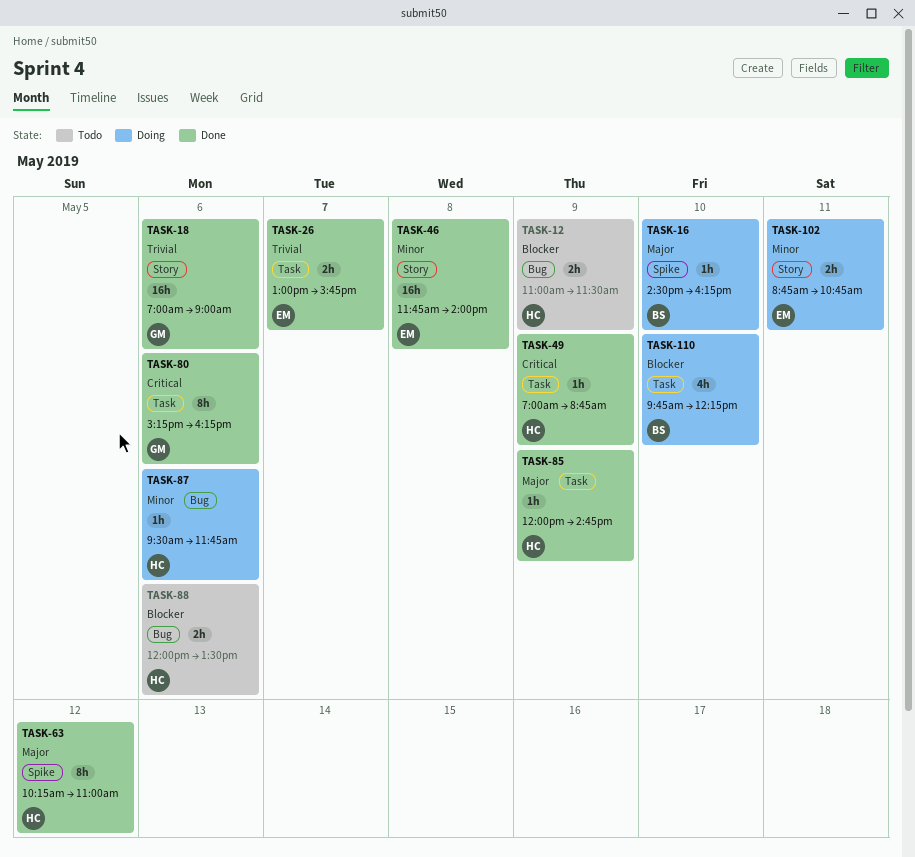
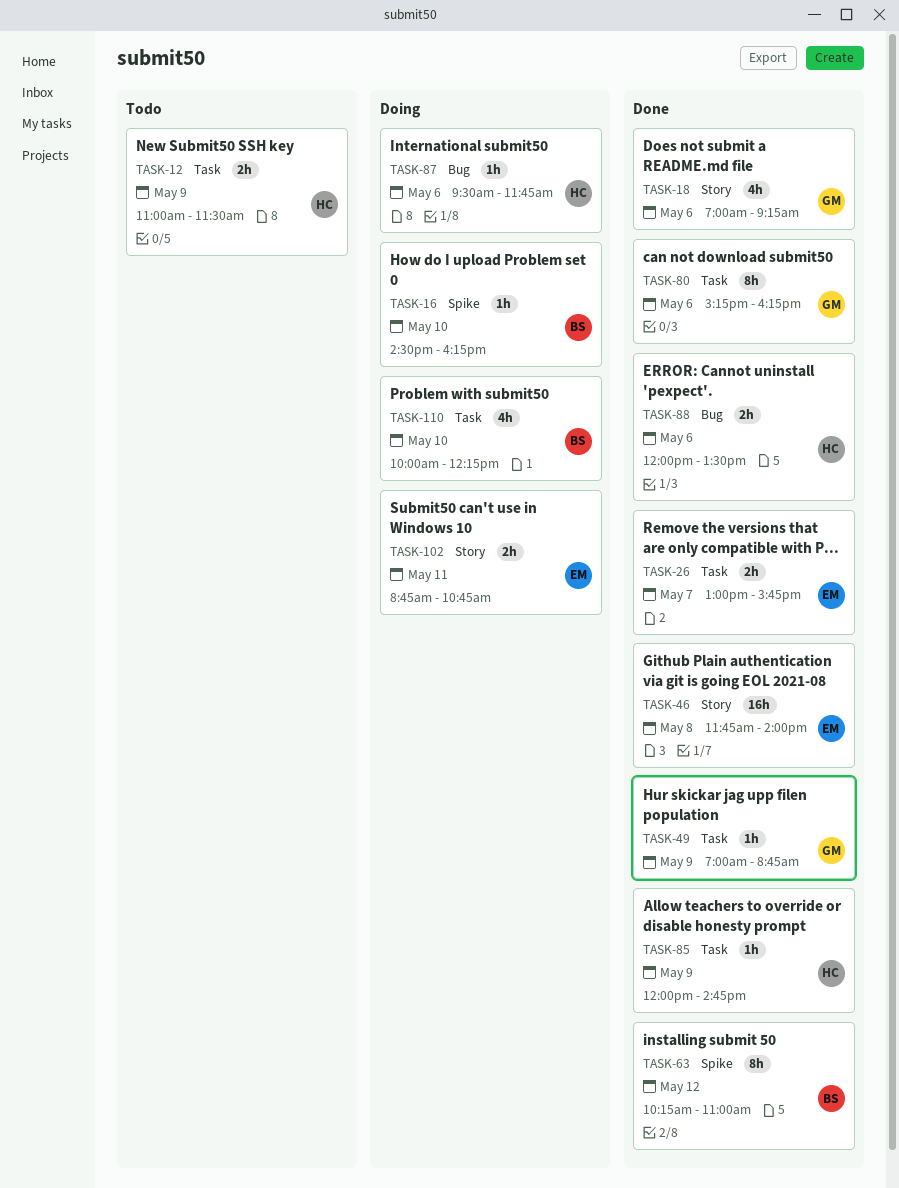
TASK-12, label: Bug -> Task
TASK-18, estimate: 16h -> 4h
TASK-18, ends: 09:00 -> 09:15
TASK-49, owner: HC -> GM
TASK-63, owner: HC -> BS
TASK-88, status: Todo -> Done
TASK-110, begins: 09:45 -> 10:00

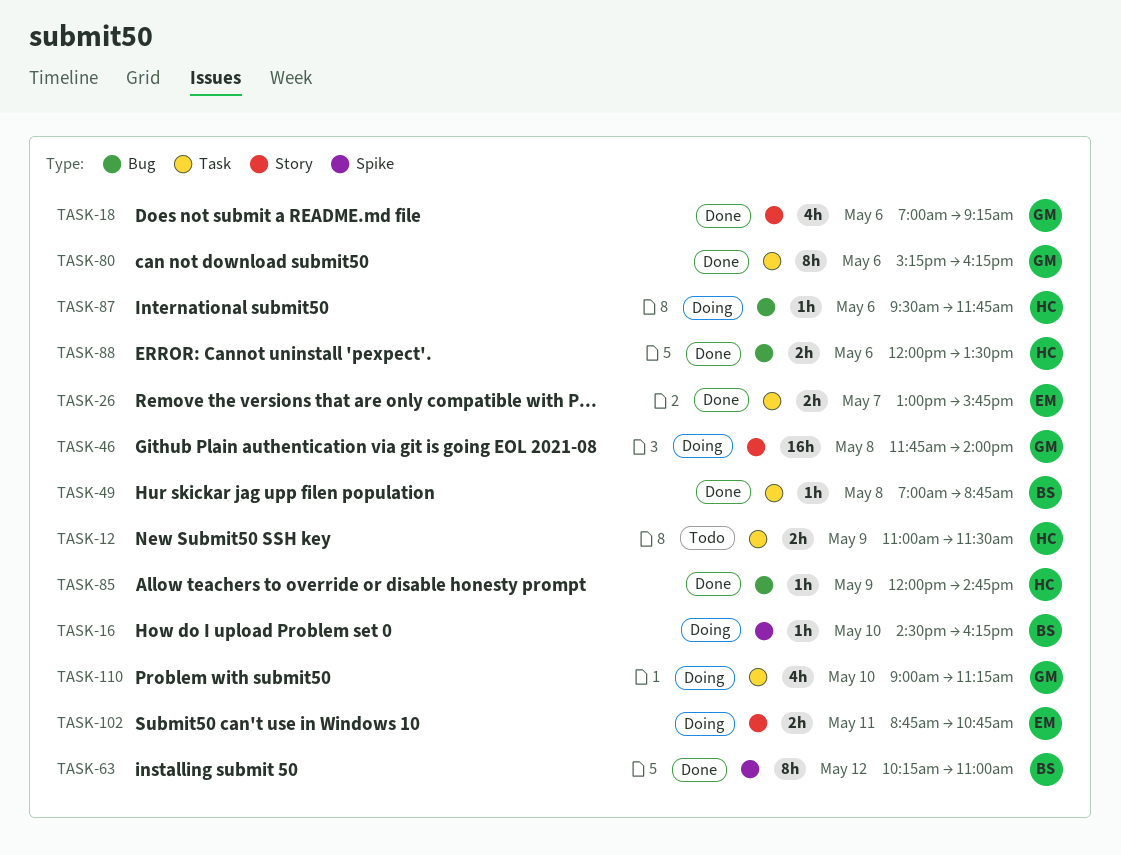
TASK-46, status: Done -> Doing
TASK-46, owner: EM -> GM
TASK-49, owner: GM -> BS
TASK-49, day: May 9 -> May 8
TASK-85, label: Task -> Bug
TASK-110, owner: BS -> GM
TASK-110, begins: 10:00 -> 09:00
TASK-110, ends: 12:15 -> 11:15

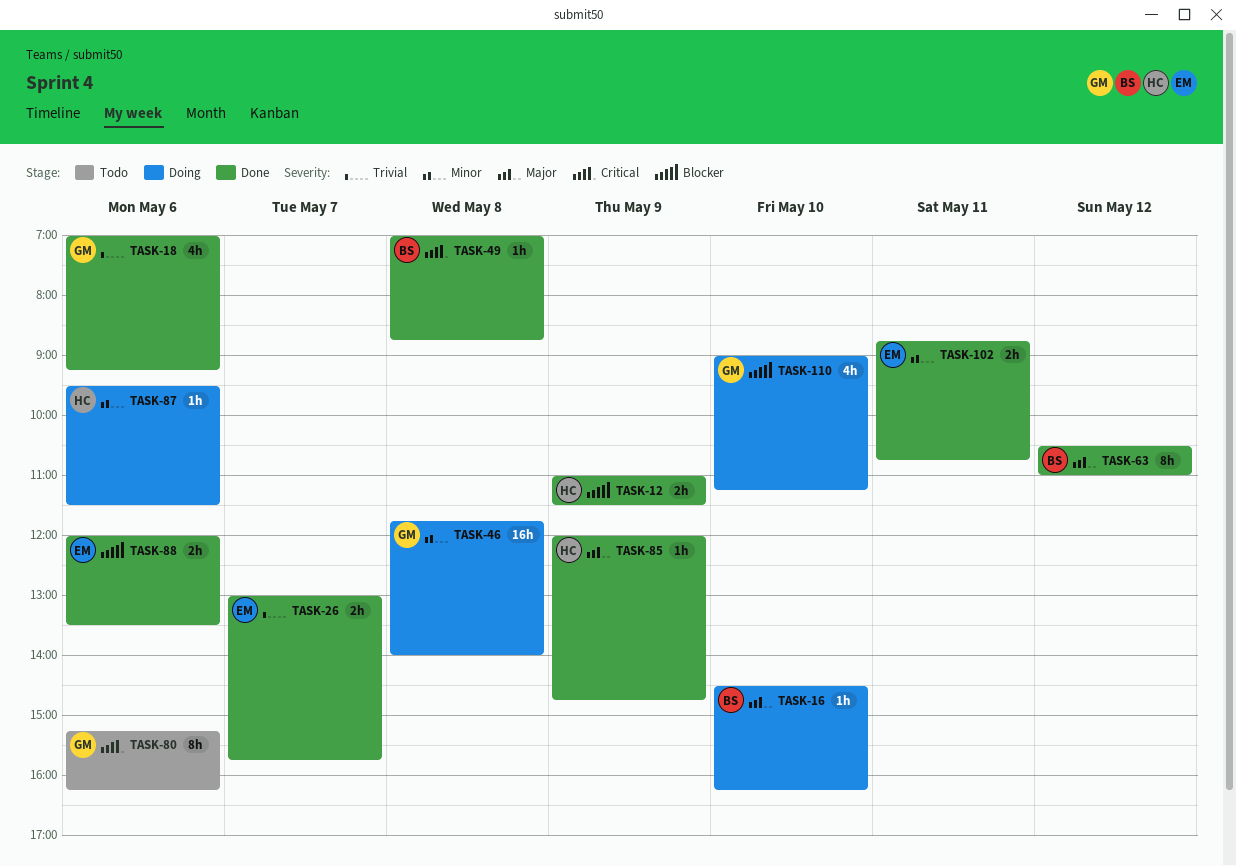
TASK-12, status: Todo -> Done
TASK-63, begins: 10:15 -> 10:30
TASK-80, status: Done -> Todo
TASK-87, ends: 11:45 -> 11:30
TASK-88, owner: HC -> EM
TASK-102, status: Doing -> Done

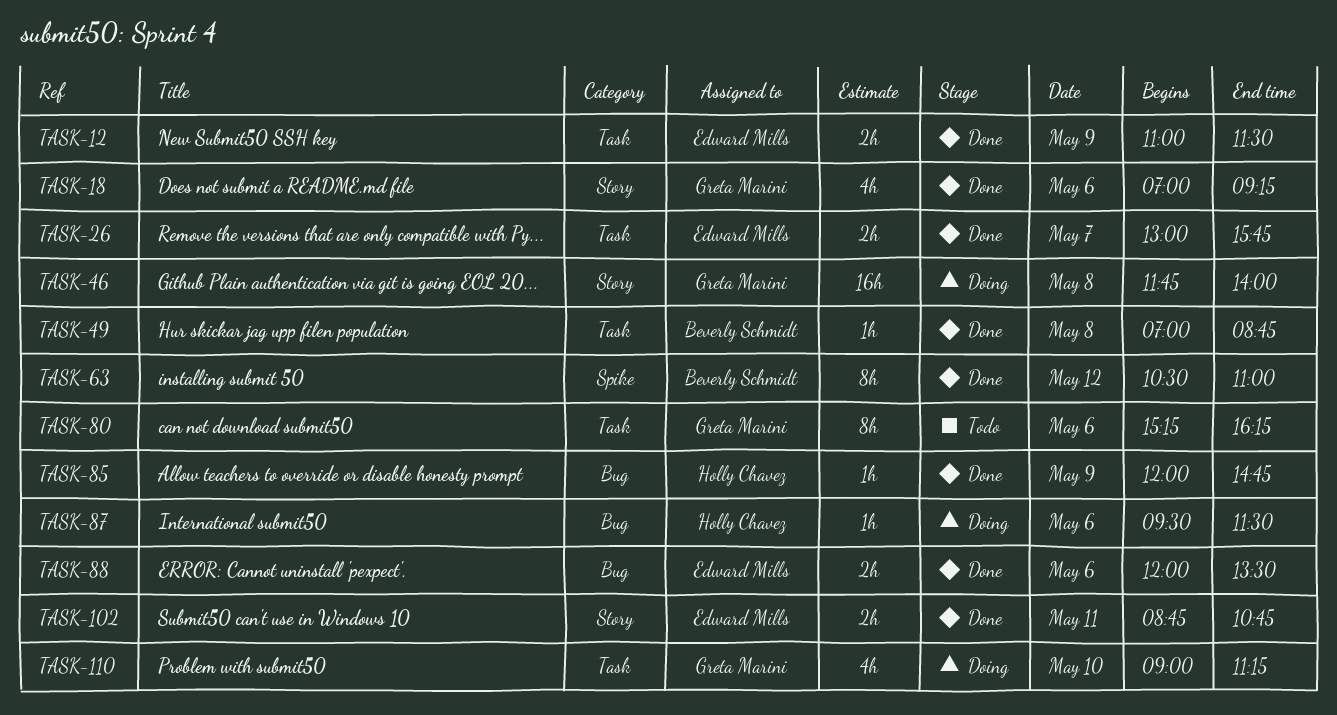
TASK-12, owner: Holly Chavez -> Edward Mills
TASK-16: present -> none

